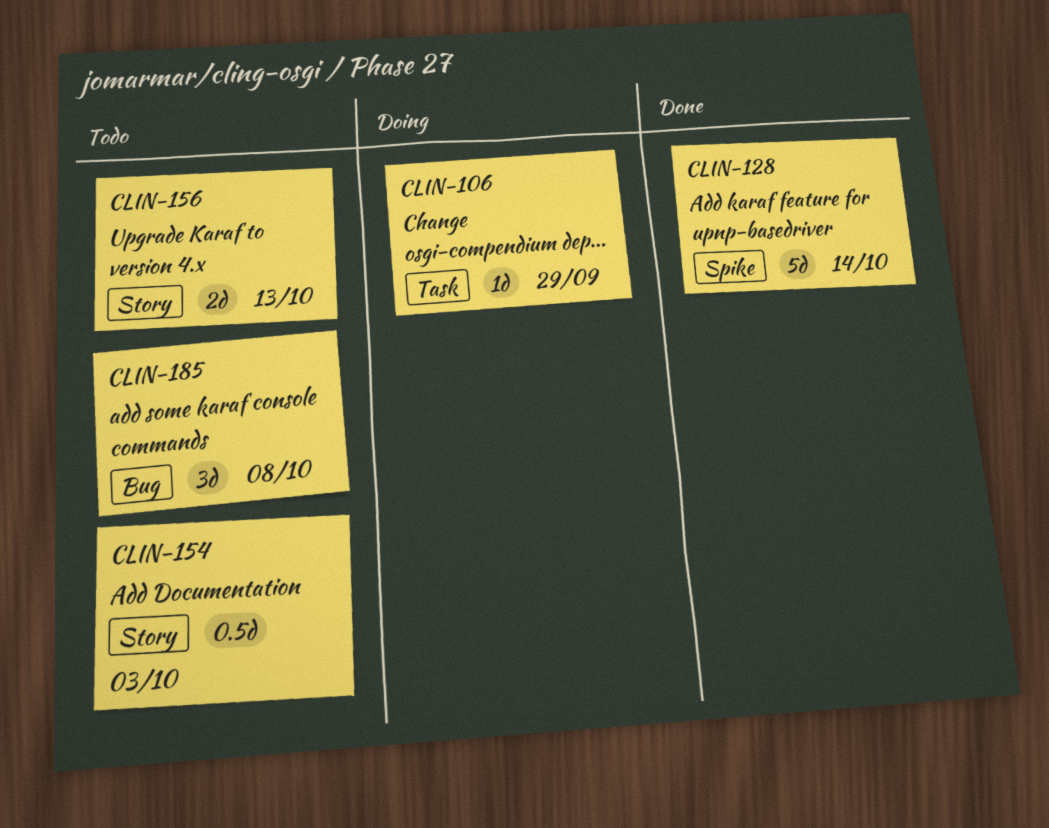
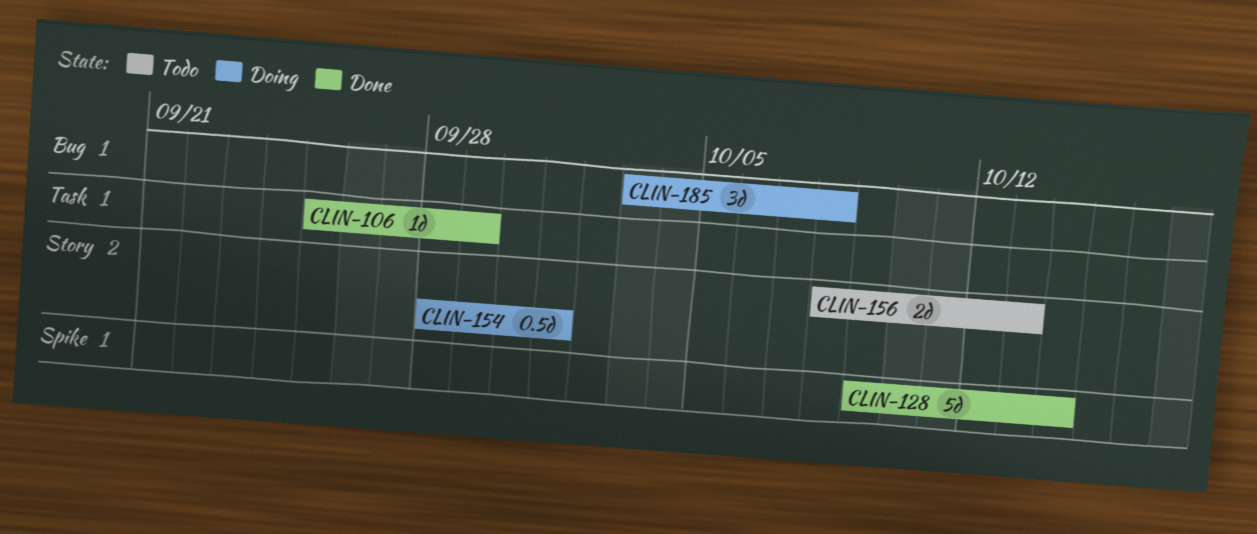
CLIN-106, status: Doing -> Done
CLIN-154, status: Todo -> Doing
CLIN-154, due: Oct 3 -> Oct 1
CLIN-185, status: Todo -> Doing

